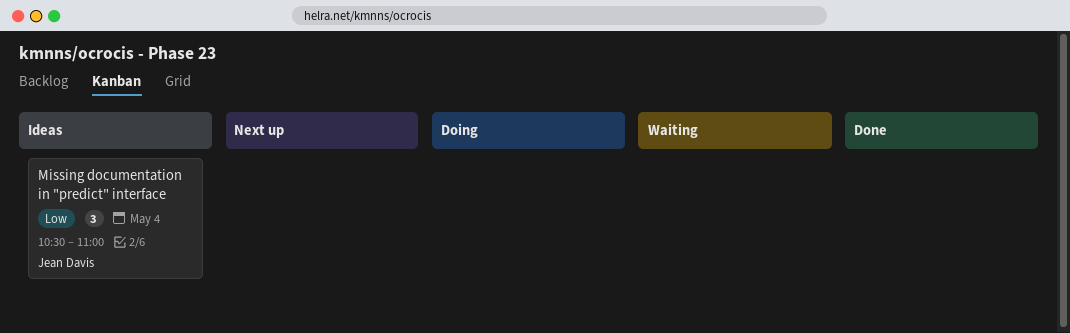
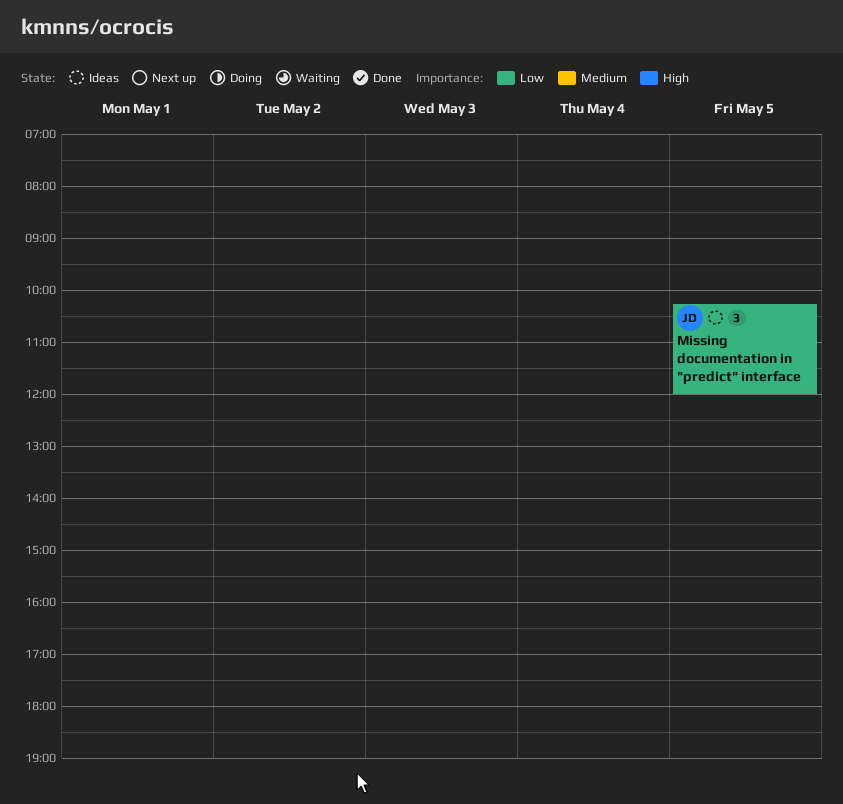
Missing documentation in "predict" interface, day: May 4 -> May 5
Missing documentation in "predict" interface, begins: 10:30 -> 10:15
Missing documentation in "predict" interface, ends: 11:00 -> 12:00

